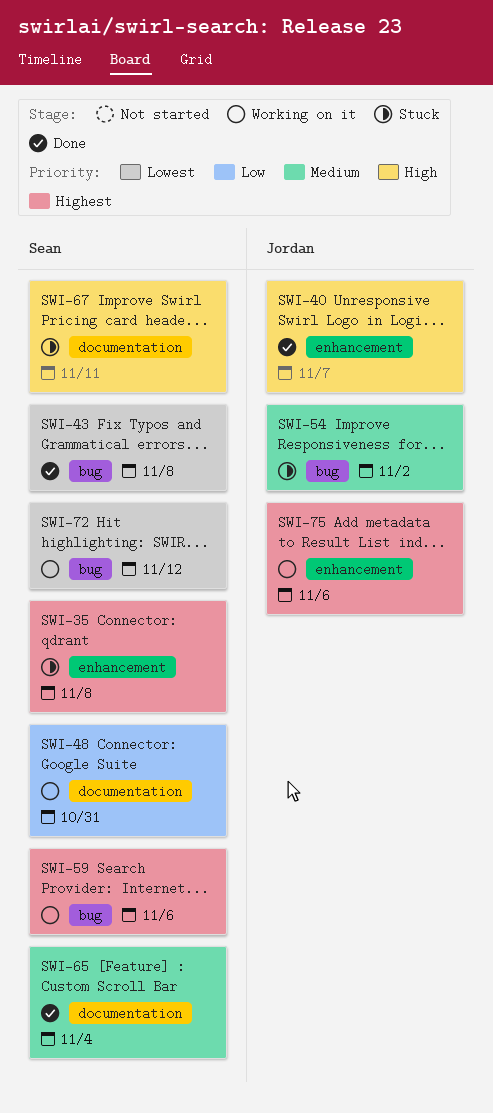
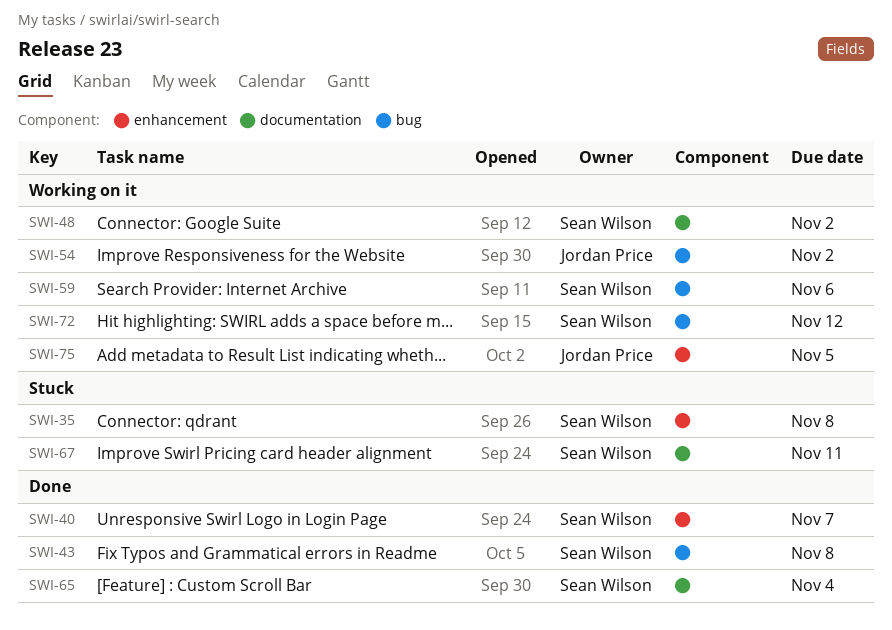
SWI-40, owner: Jordan Price -> Sean Wilson
SWI-48, due: Oct 31 -> Nov 2
SWI-54, status: Stuck -> Working on it
SWI-75, due: Nov 6 -> Nov 5

